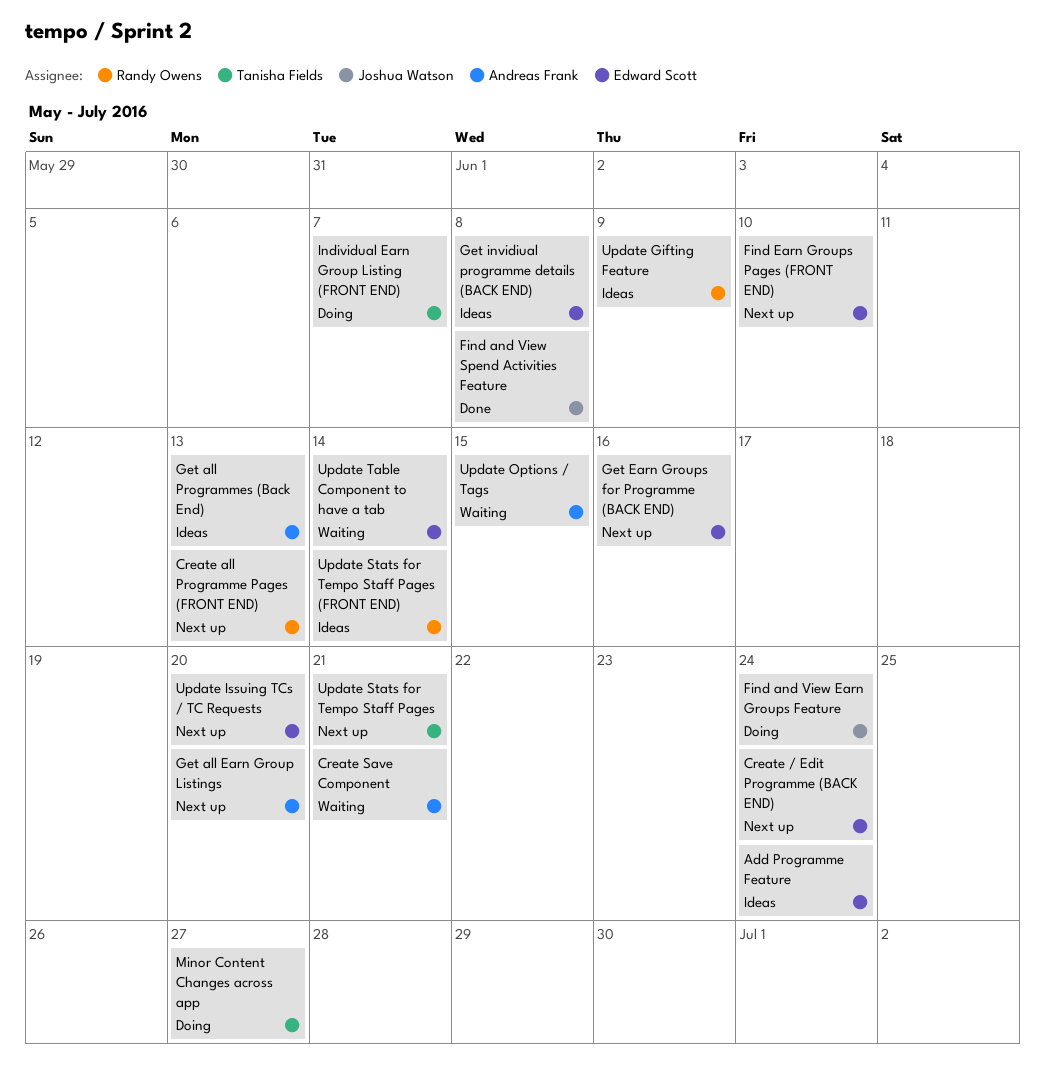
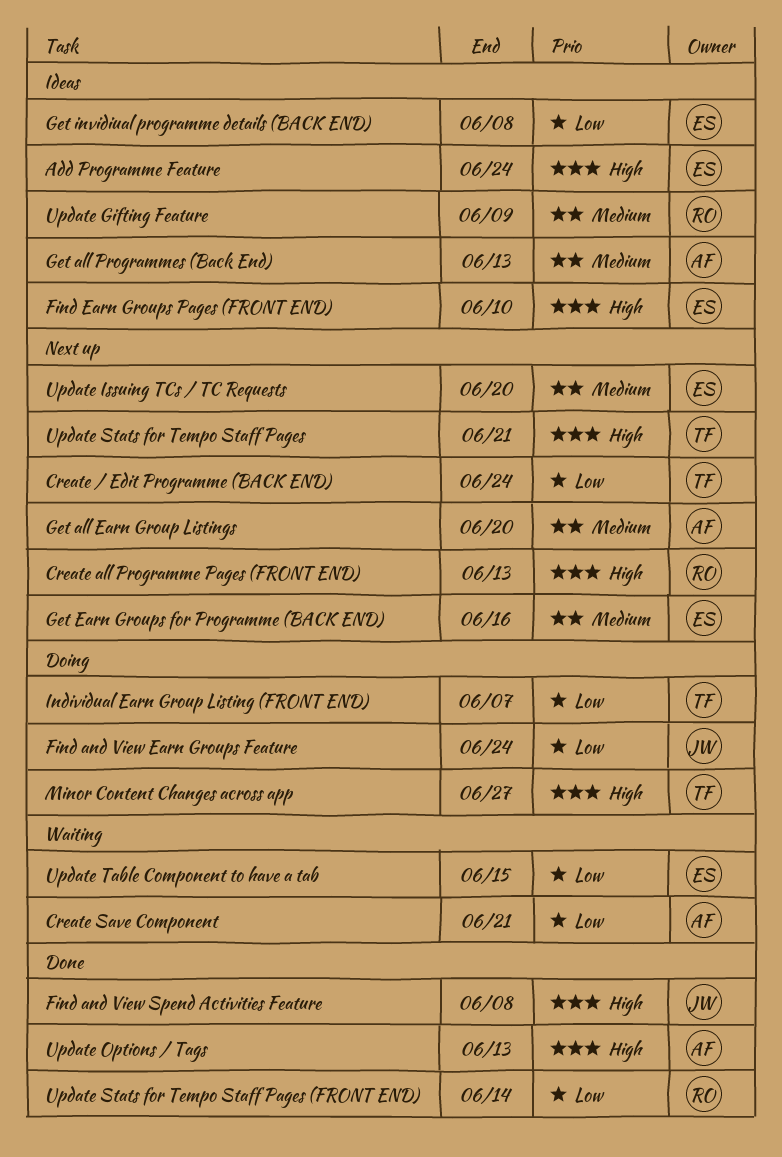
Create / Edit Programme (BACK END), owner: Edward Scott -> Tanisha Fields
Find Earn Groups Pages (FRONT END), status: Next up -> Ideas
Update Options / Tags, status: Waiting -> Done
Update Options / Tags, due: Jun 15 -> Jun 13
Update Stats for Tempo Staff Pages (FRONT END), status: Ideas -> Done
Update Table Component to have a tab, due: Jun 14 -> Jun 15

